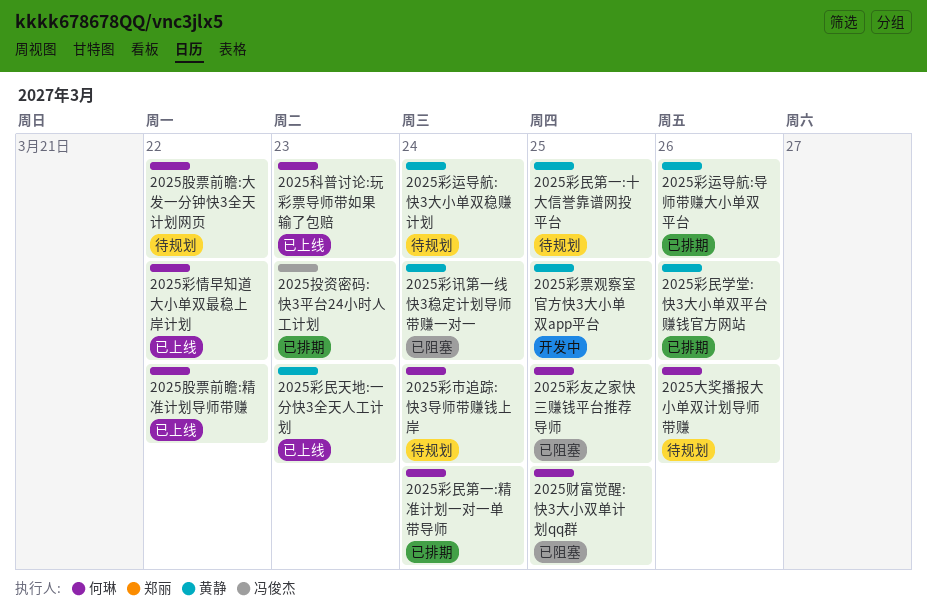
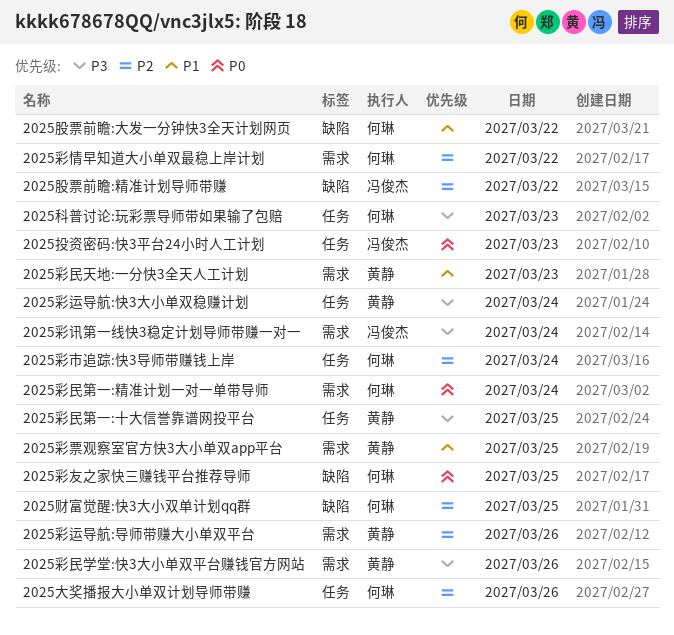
2025彩讯第一线快3稳定计划导师带赚一对一, owner: 黄静 -> 冯俊杰
2025股票前瞻:精准计划导师带赚, owner: 何琳 -> 冯俊杰

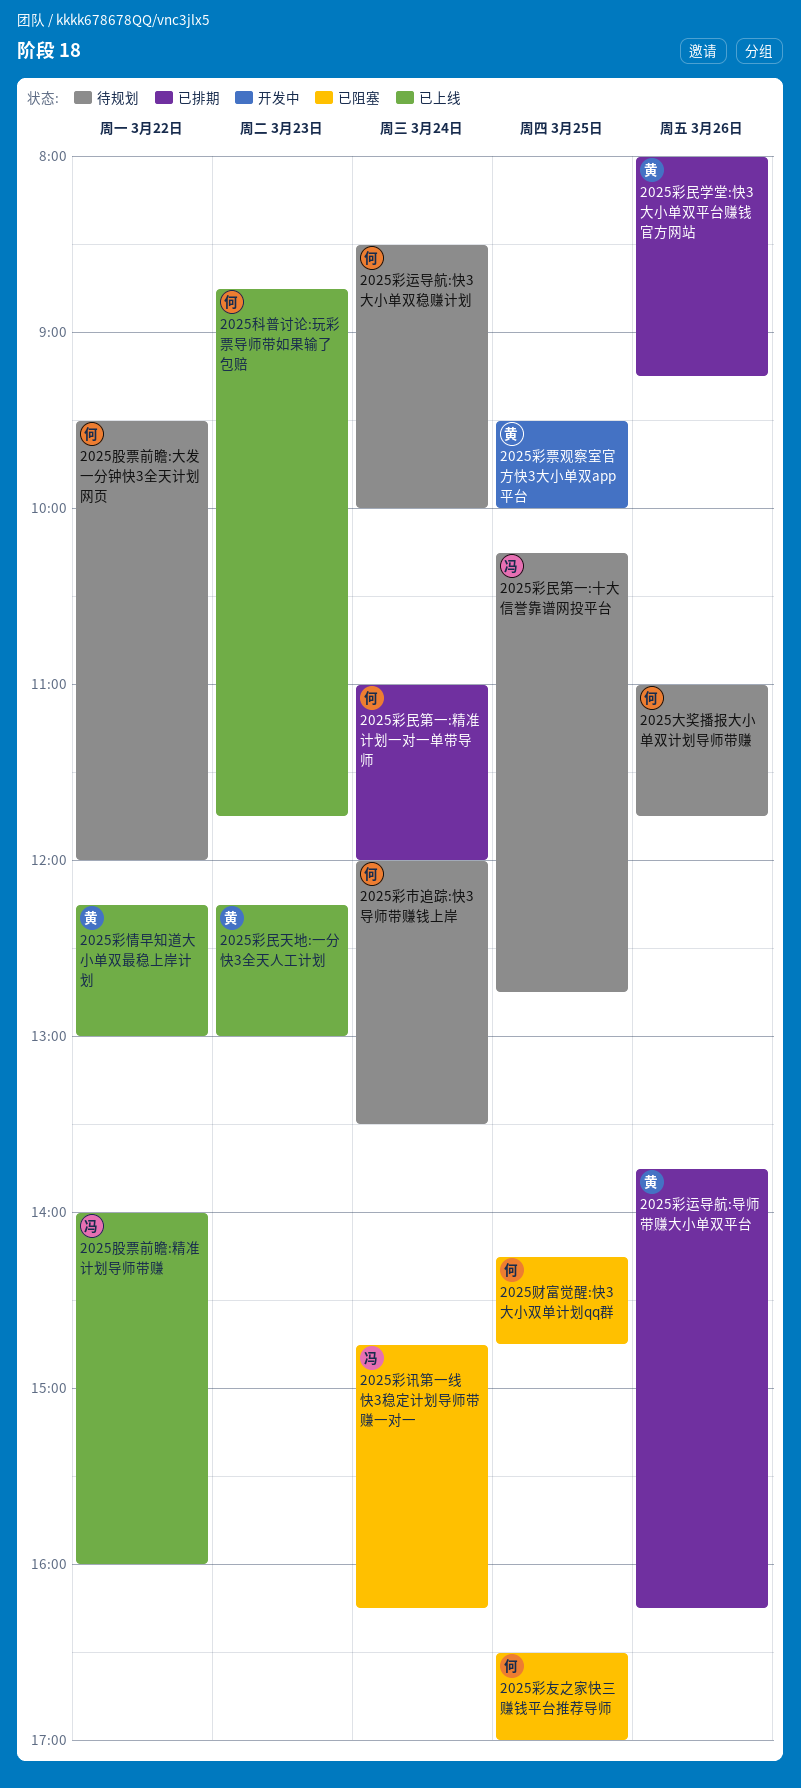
2025彩情早知道大小单双最稳上岸计划, owner: 何琳 -> 黄静
2025彩民第一:十大信誉靠谱网投平台, owner: 黄静 -> 冯俊杰
2025彩运导航:快3大小单双稳赚计划, owner: 黄静 -> 何琳
2025投资密码:快3平台24小时人工计划: present -> none

